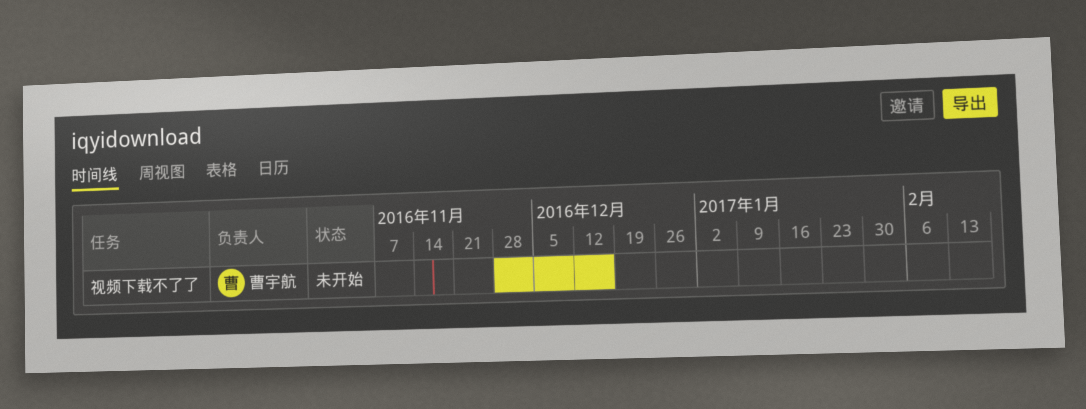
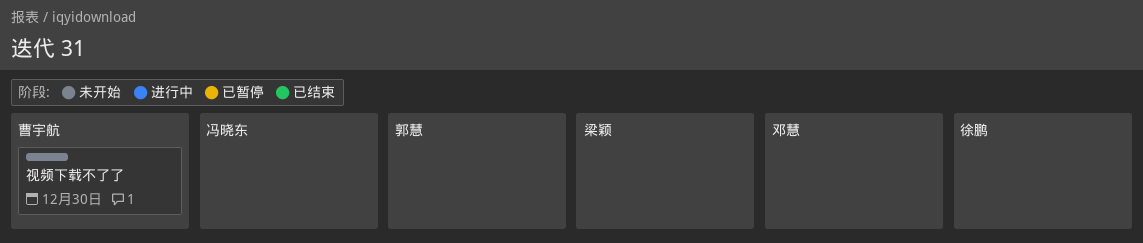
视频下载不了了, due: Dec 16 -> Dec 30

